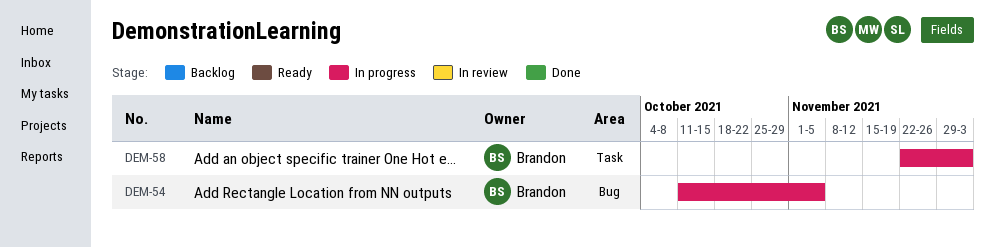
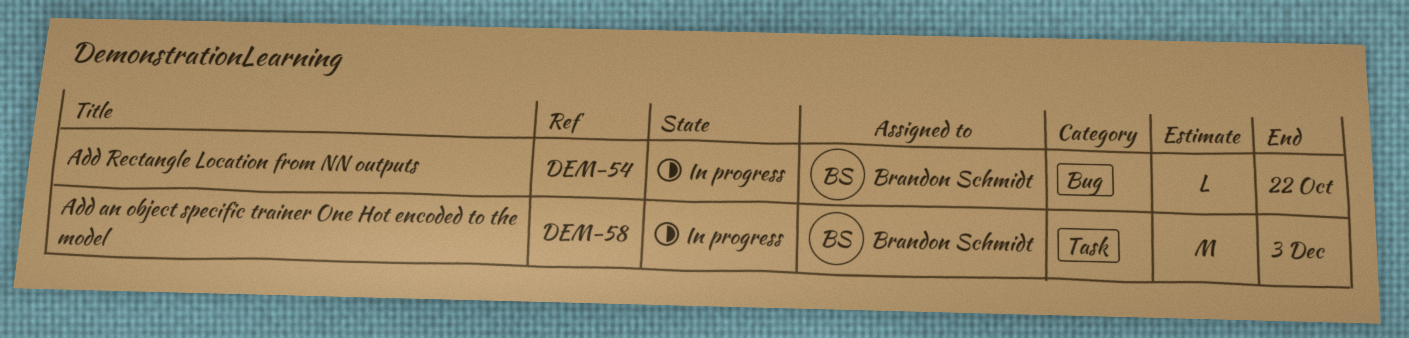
DEM-54, due: Nov 5 -> Oct 22

